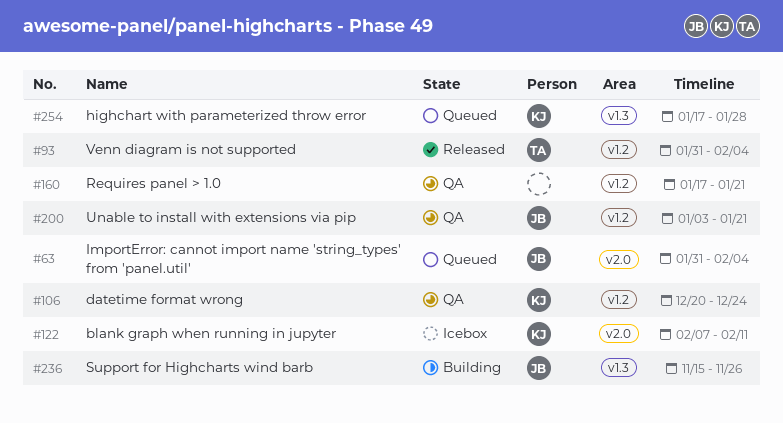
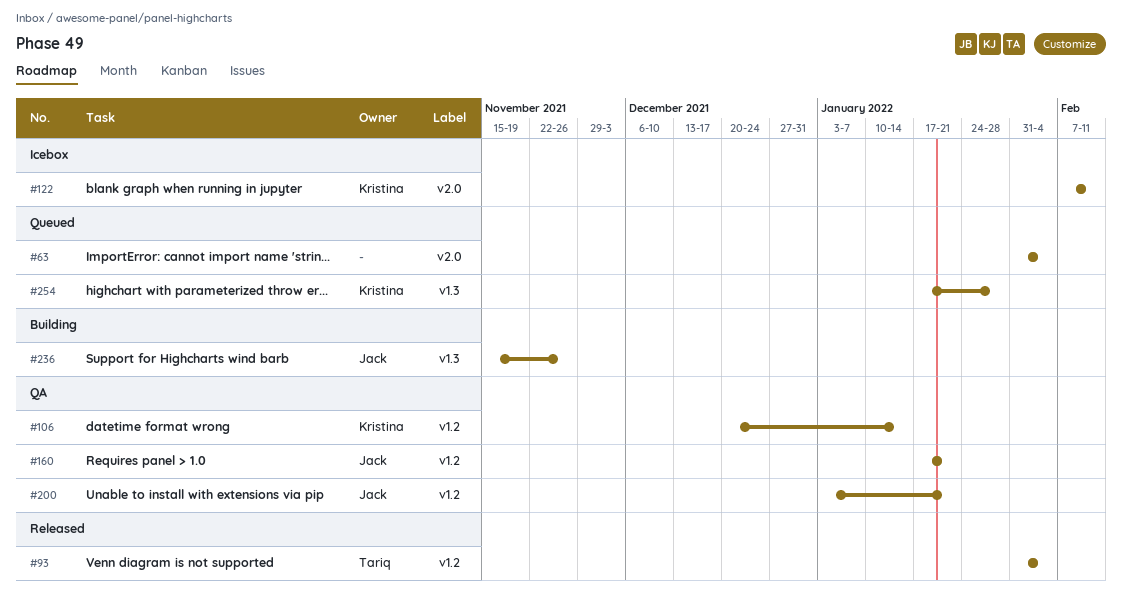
#63, owner: Jack -> none
#106, due: Dec 24 -> Jan 14
#160, owner: none -> Jack

